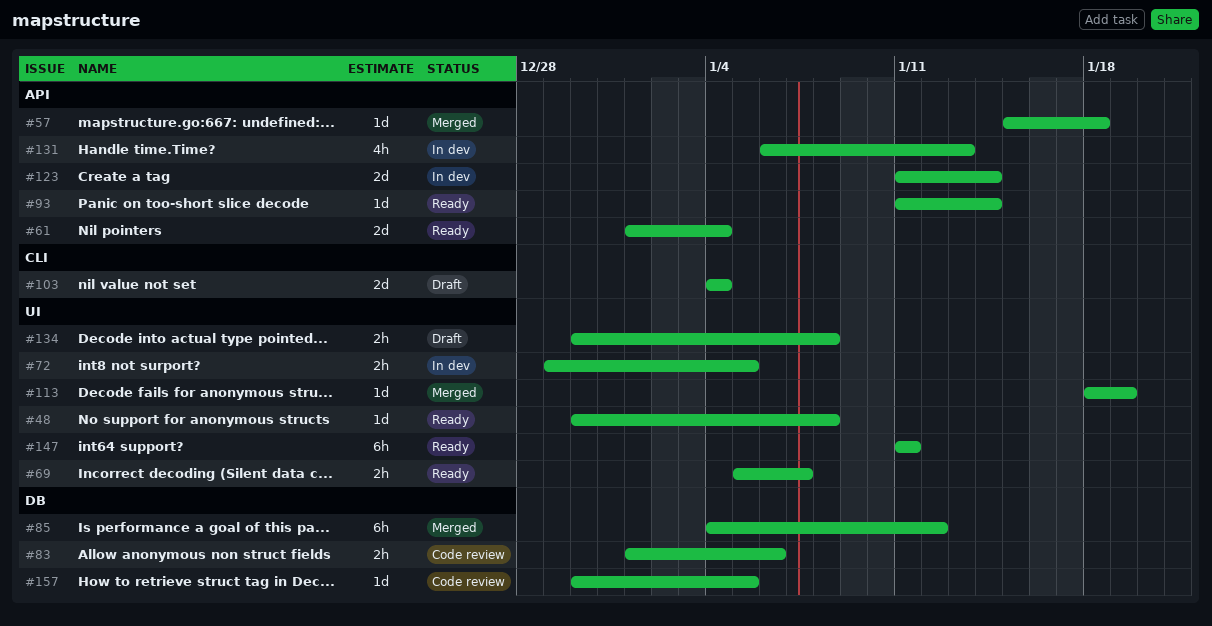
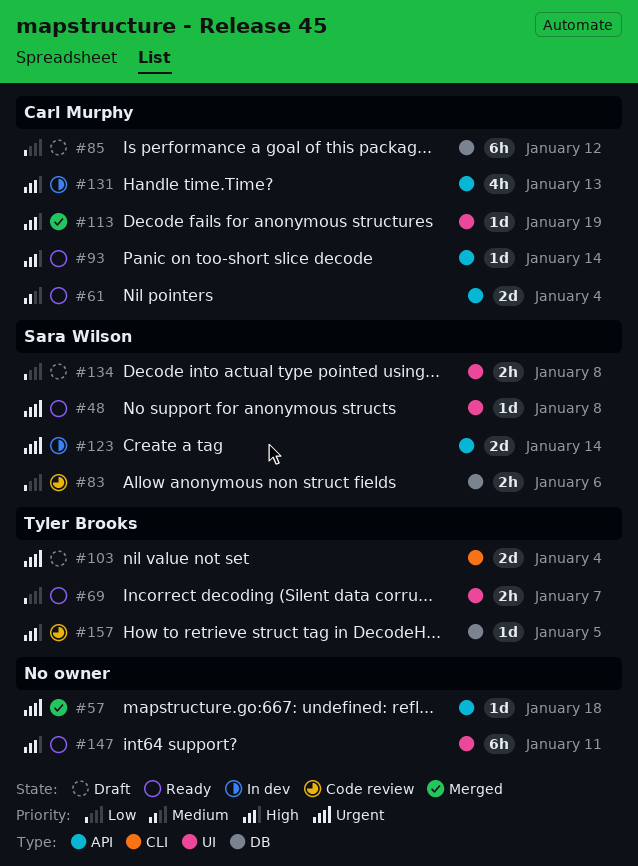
#72: present -> none
#85, status: Merged -> Draft

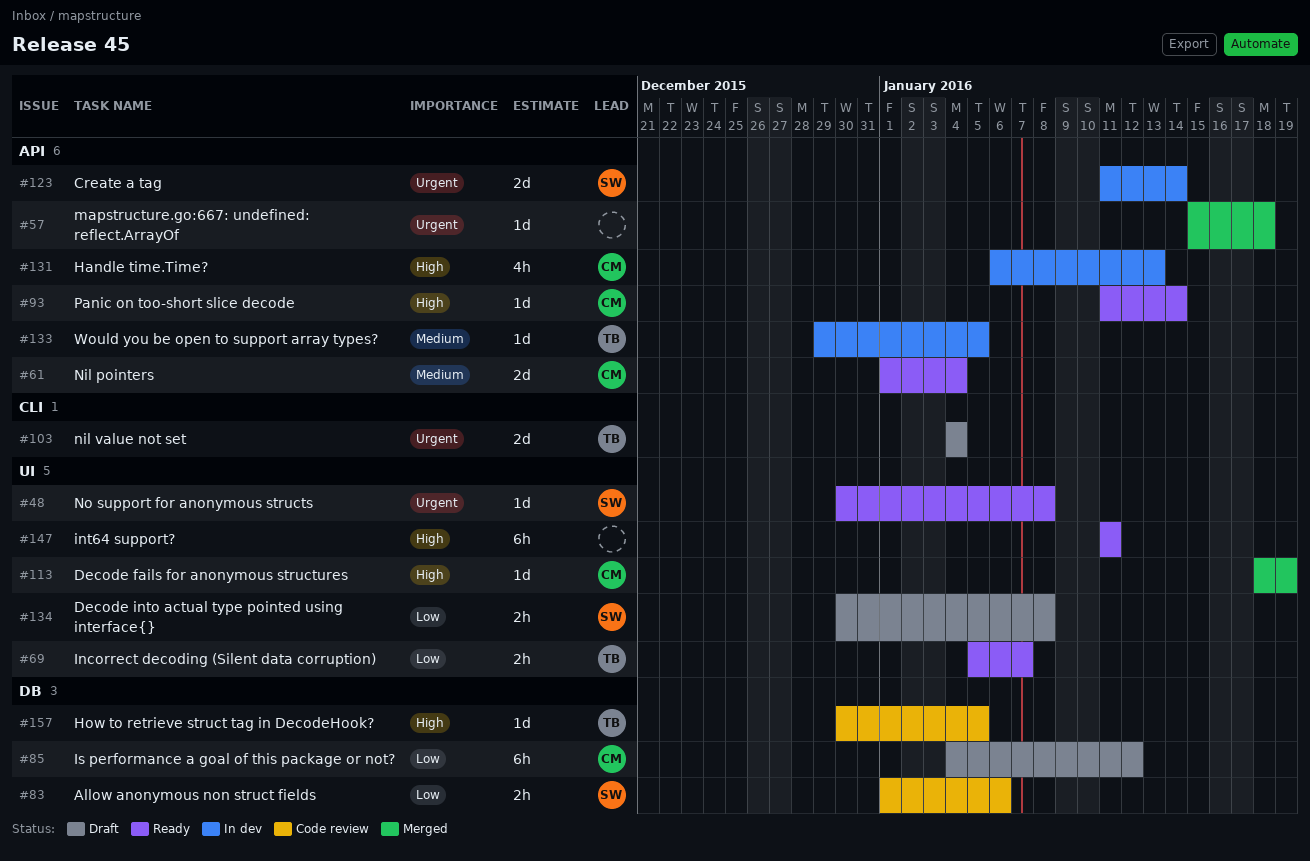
#133: none -> present

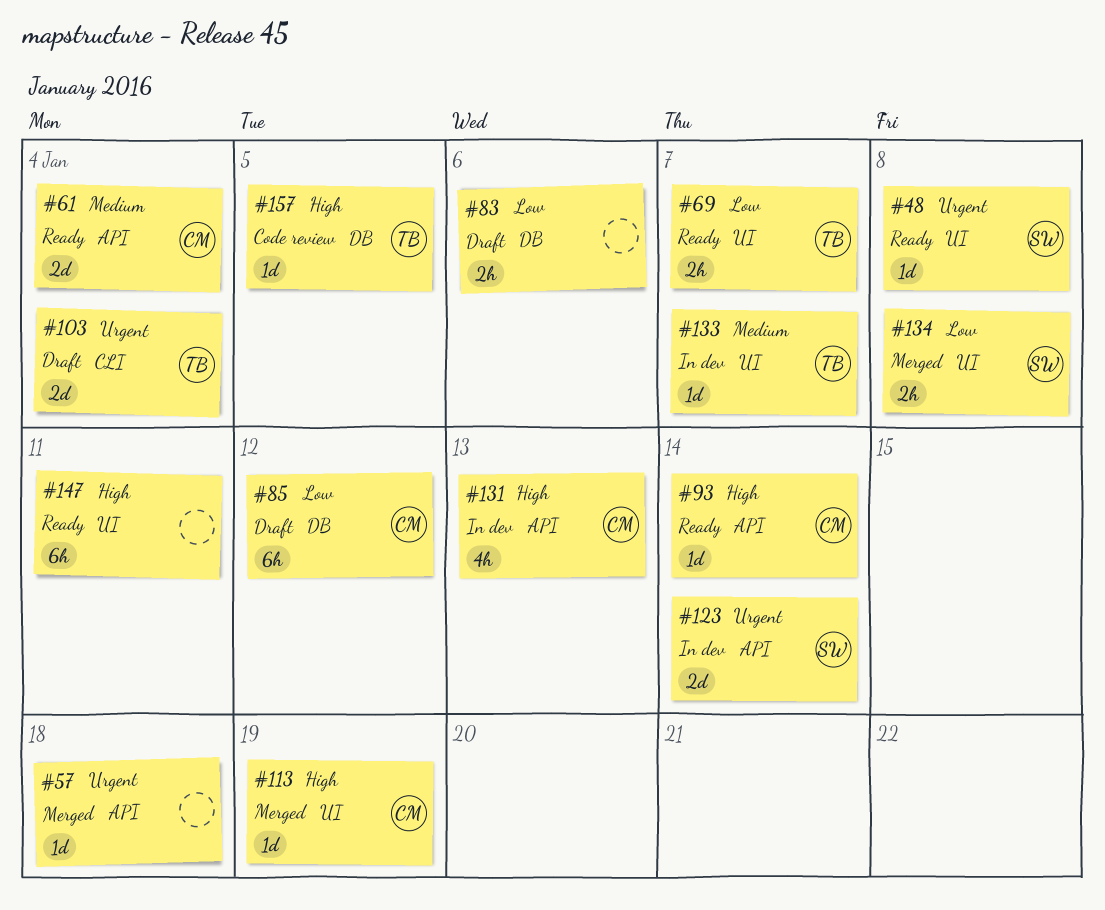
#83, status: Code review -> Draft
#83, owner: SW -> none
#133, label: API -> UI
#133, due: Jan 5 -> Jan 7
#134, status: Draft -> Merged

